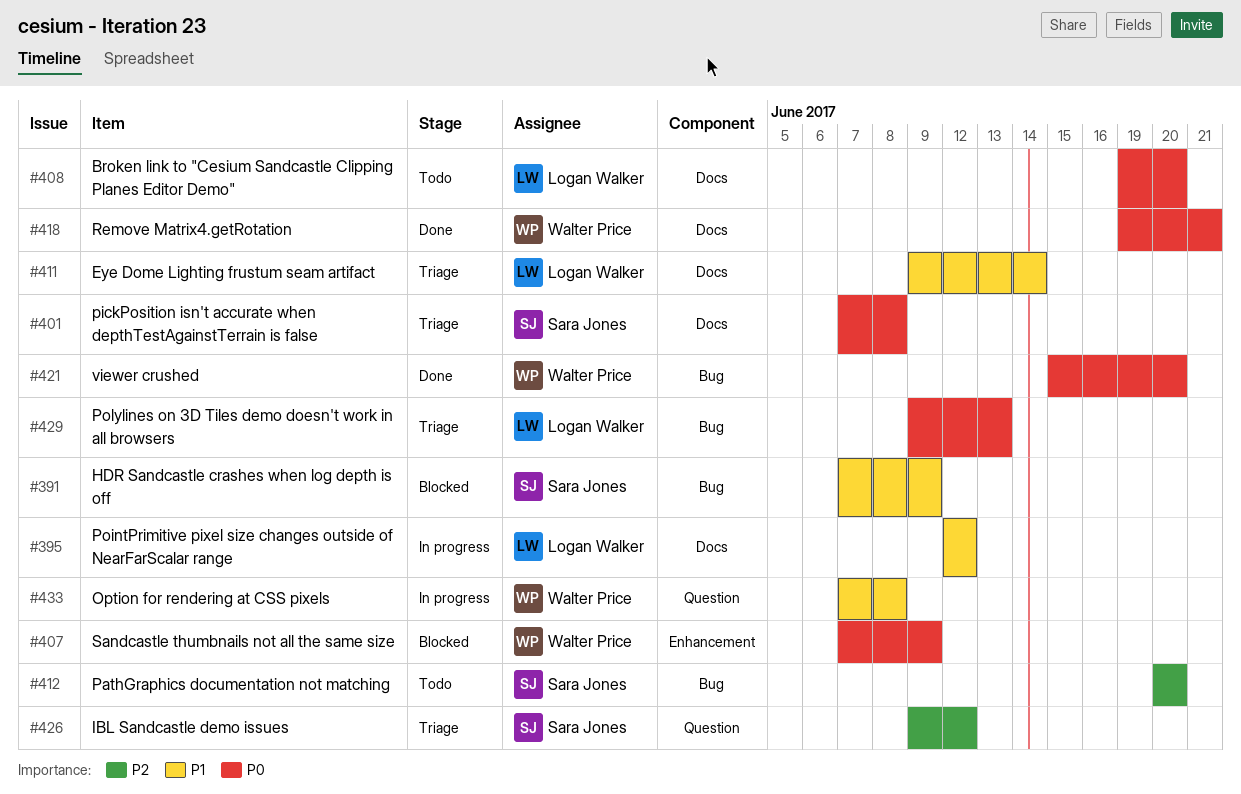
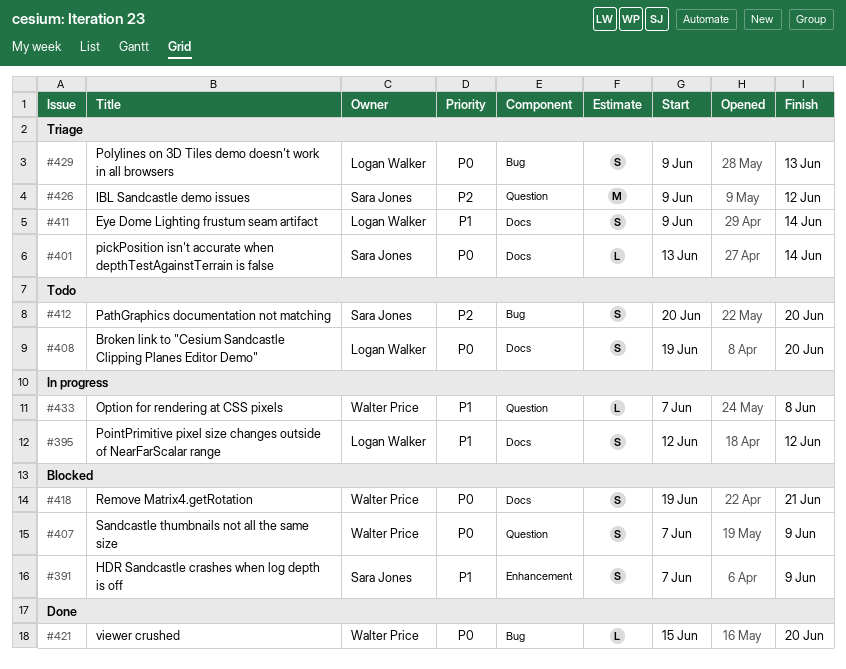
#391, label: Bug -> Enhancement
#401, start: Jun 7 -> Jun 13
#401, due: Jun 8 -> Jun 14
#407, label: Enhancement -> Question
#418, status: Done -> Blocked

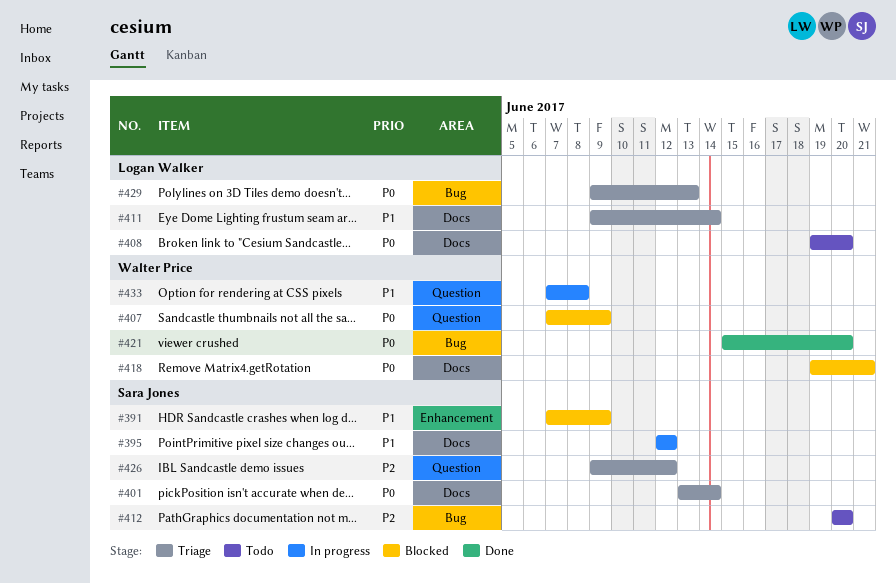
#395, owner: Logan Walker -> Sara Jones

